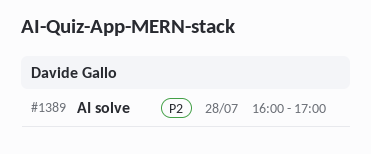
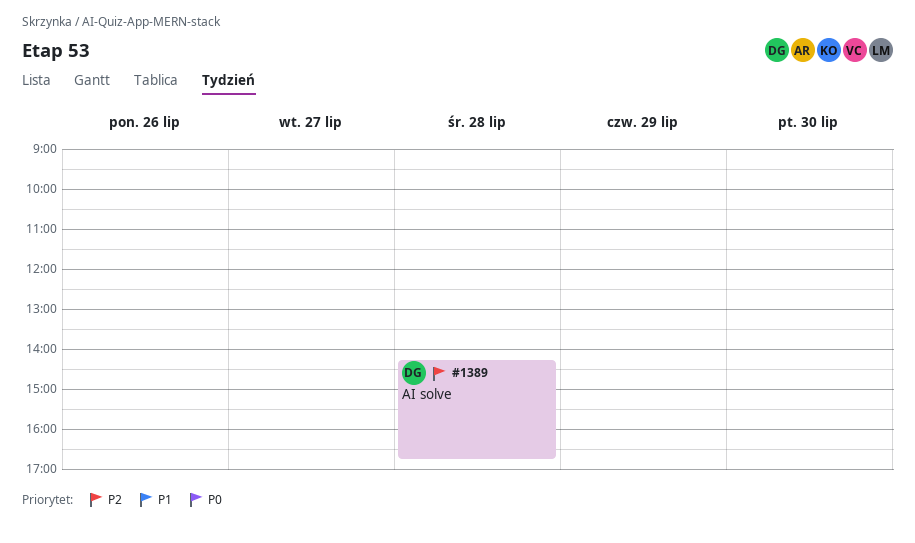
#1389, begins: 16:00 -> 14:15
#1389, ends: 17:00 -> 16:45

